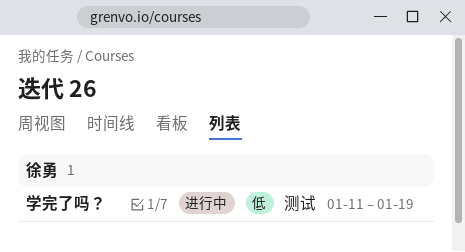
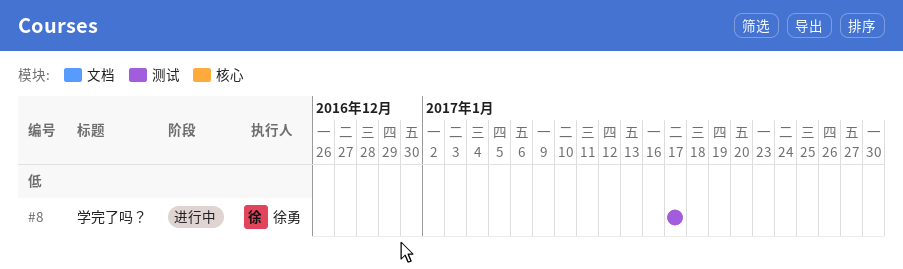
学完了吗？, start: Jan 11 -> Jan 17
学完了吗？, due: Jan 19 -> Jan 17

